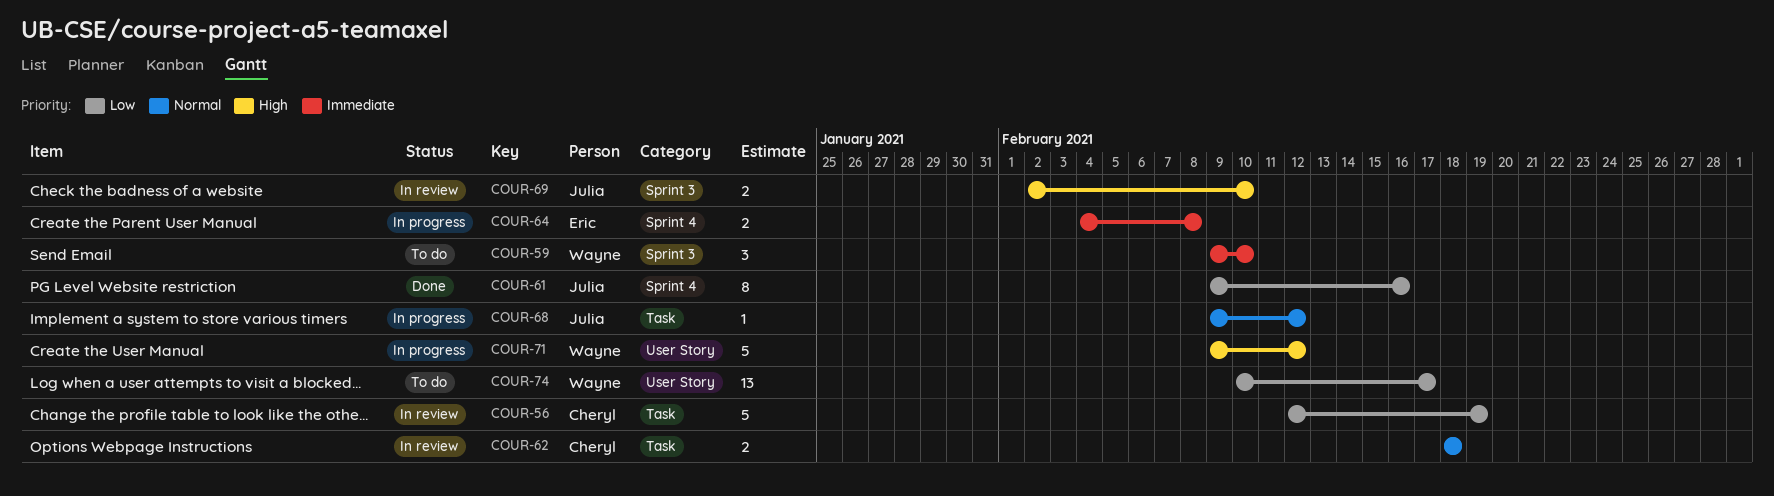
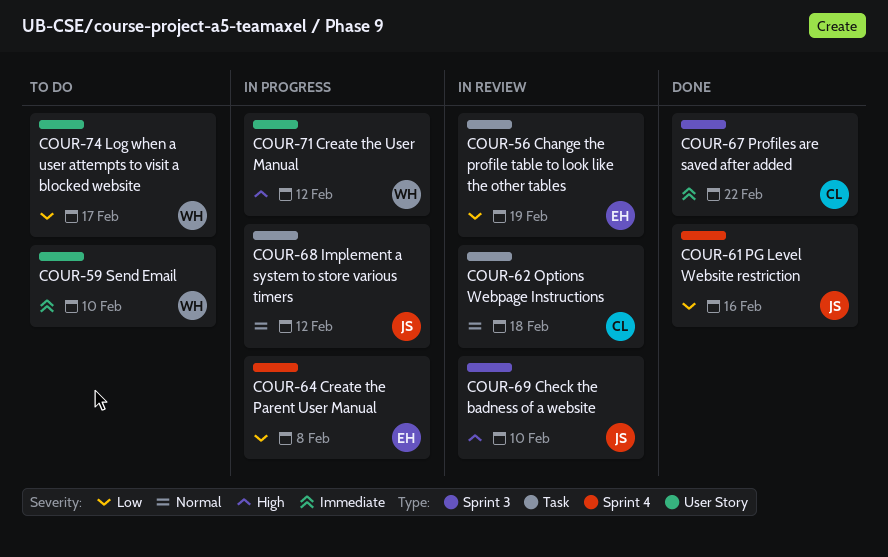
COUR-56, owner: Cheryl -> Eric
COUR-59, label: Sprint 3 -> User Story
COUR-64, priority: Immediate -> Low
COUR-67: none -> present

